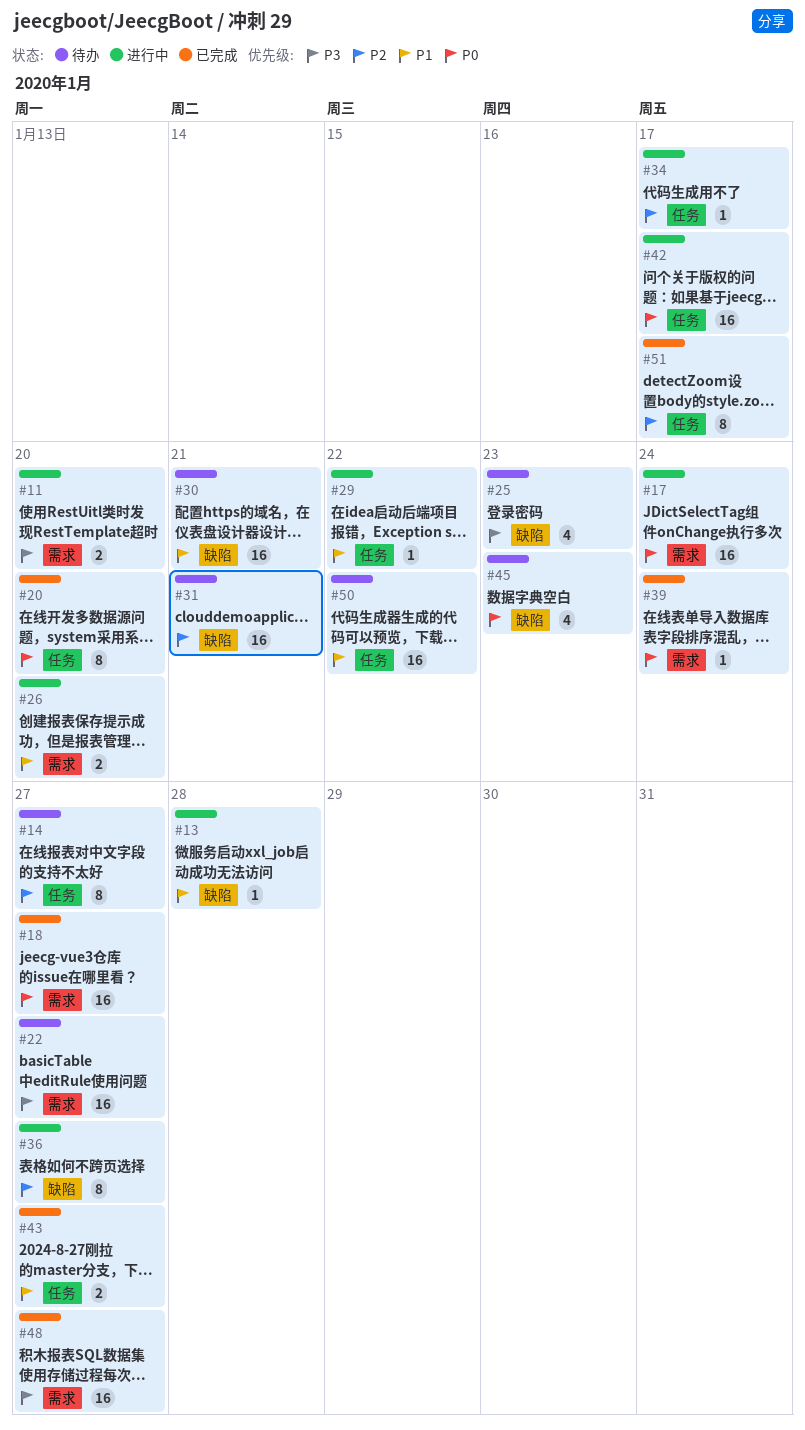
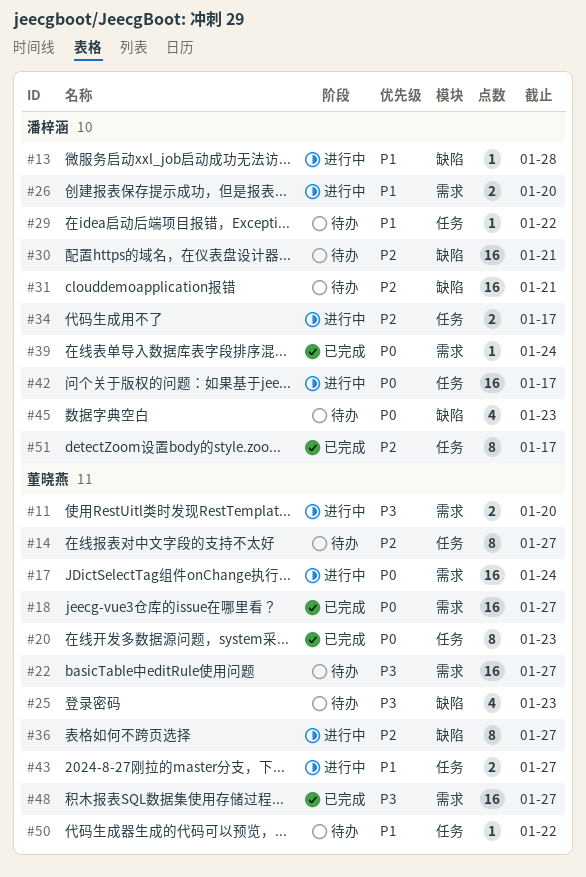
#20, due: Jan 20 -> Jan 23
#29, status: 进行中 -> 待办
#30, priority: P1 -> P2
#34, estimate: 1 -> 2
#43, status: 已完成 -> 进行中
#50, estimate: 16 -> 1

